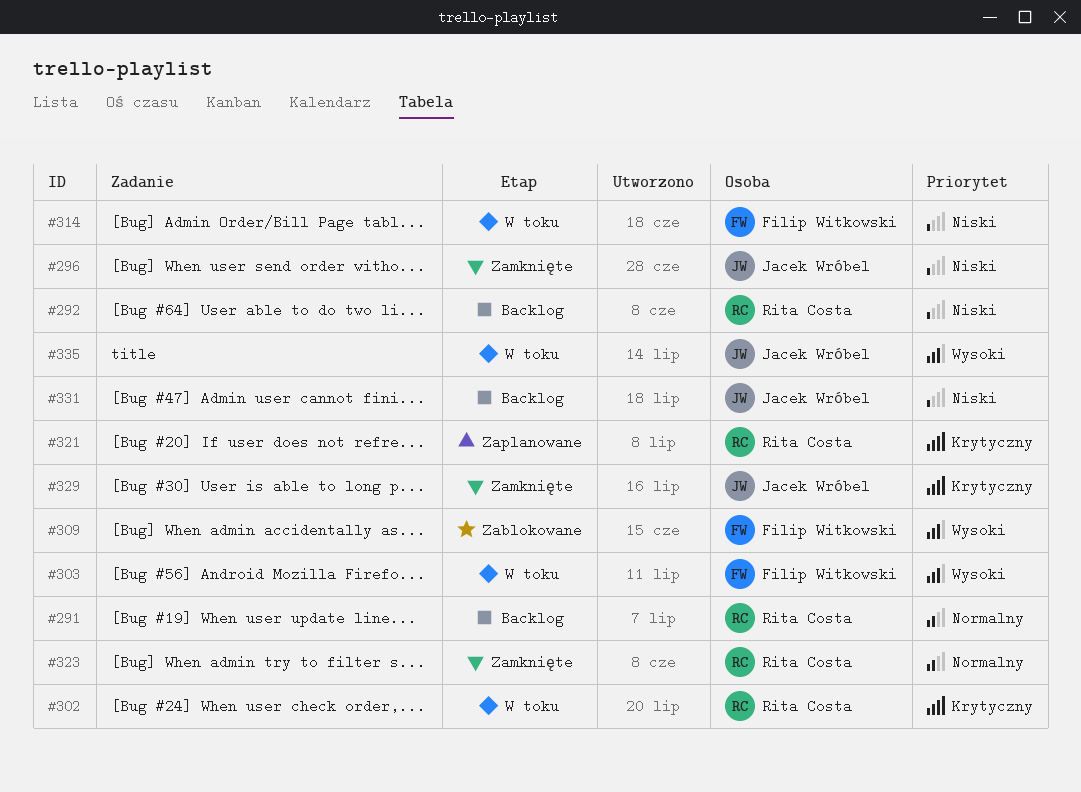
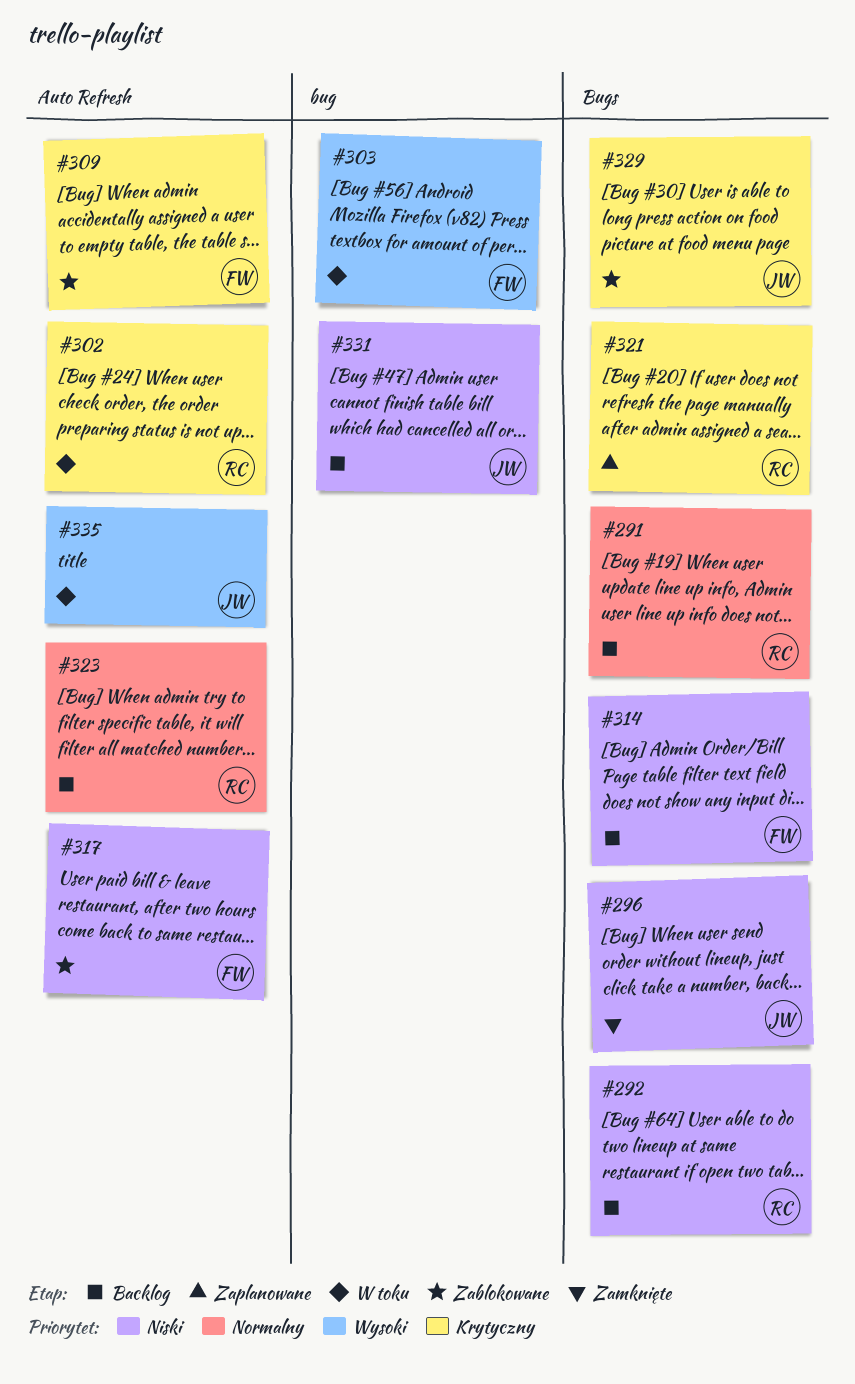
#309, priority: Wysoki -> Krytyczny
#314, status: W toku -> Backlog
#317: none -> present
#323, status: Zamknięte -> Backlog
#329, status: Zamknięte -> Zablokowane

